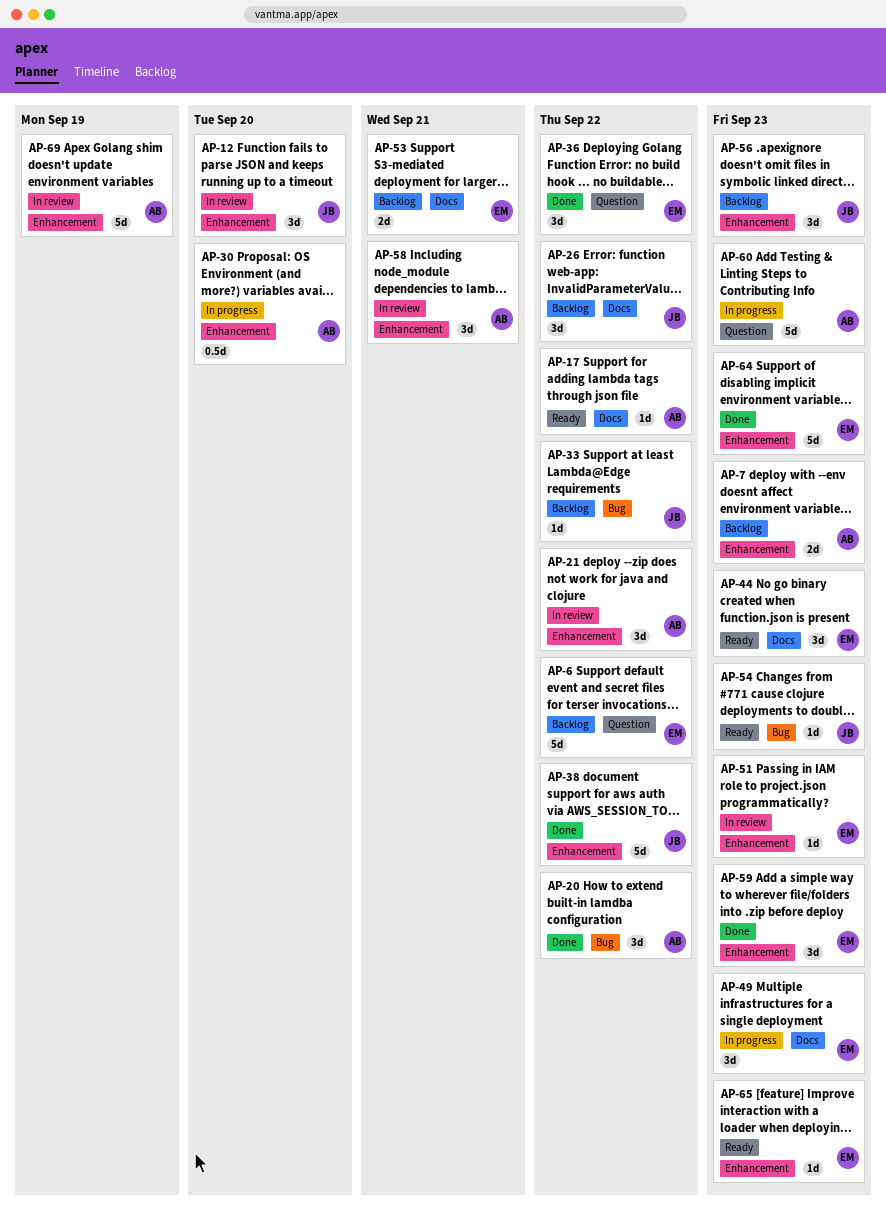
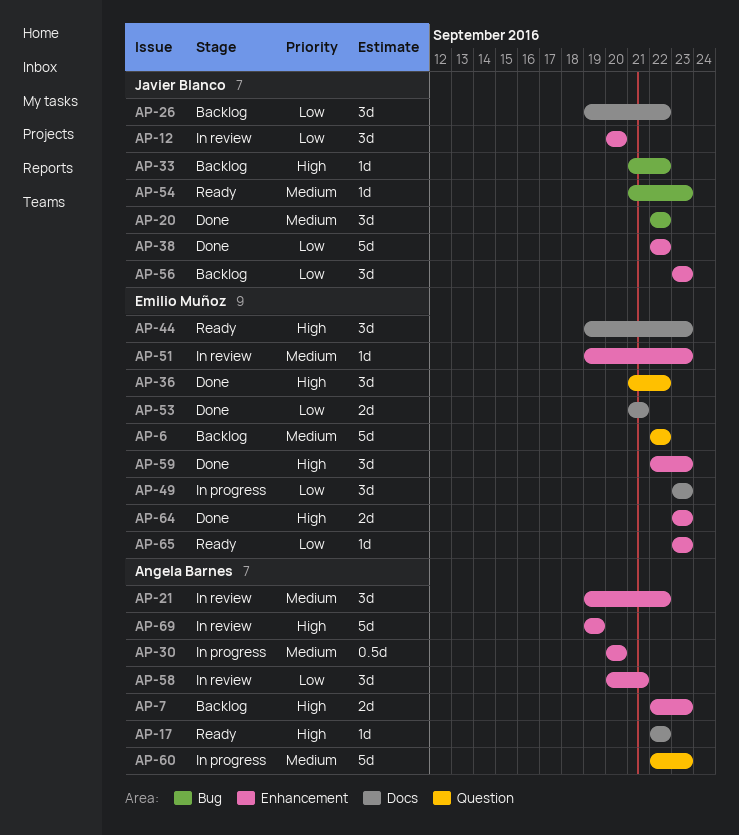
AP-20, owner: Angela Barnes -> Javier Blanco
AP-53, status: Backlog -> Done
AP-64, estimate: 5d -> 2d

